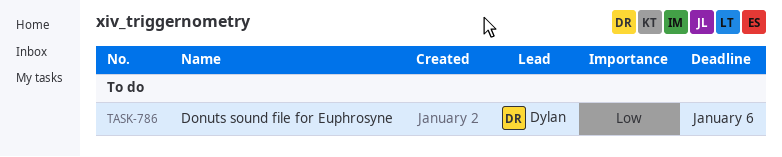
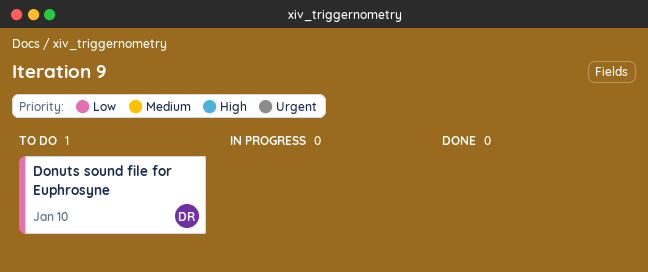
Donuts sound file for Euphrosyne, due: Jan 6 -> Jan 10

